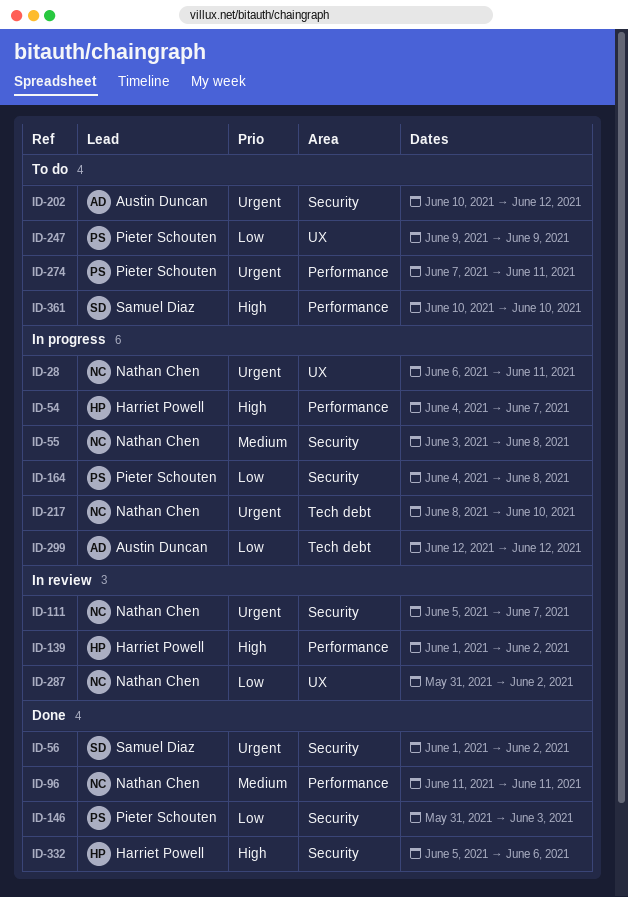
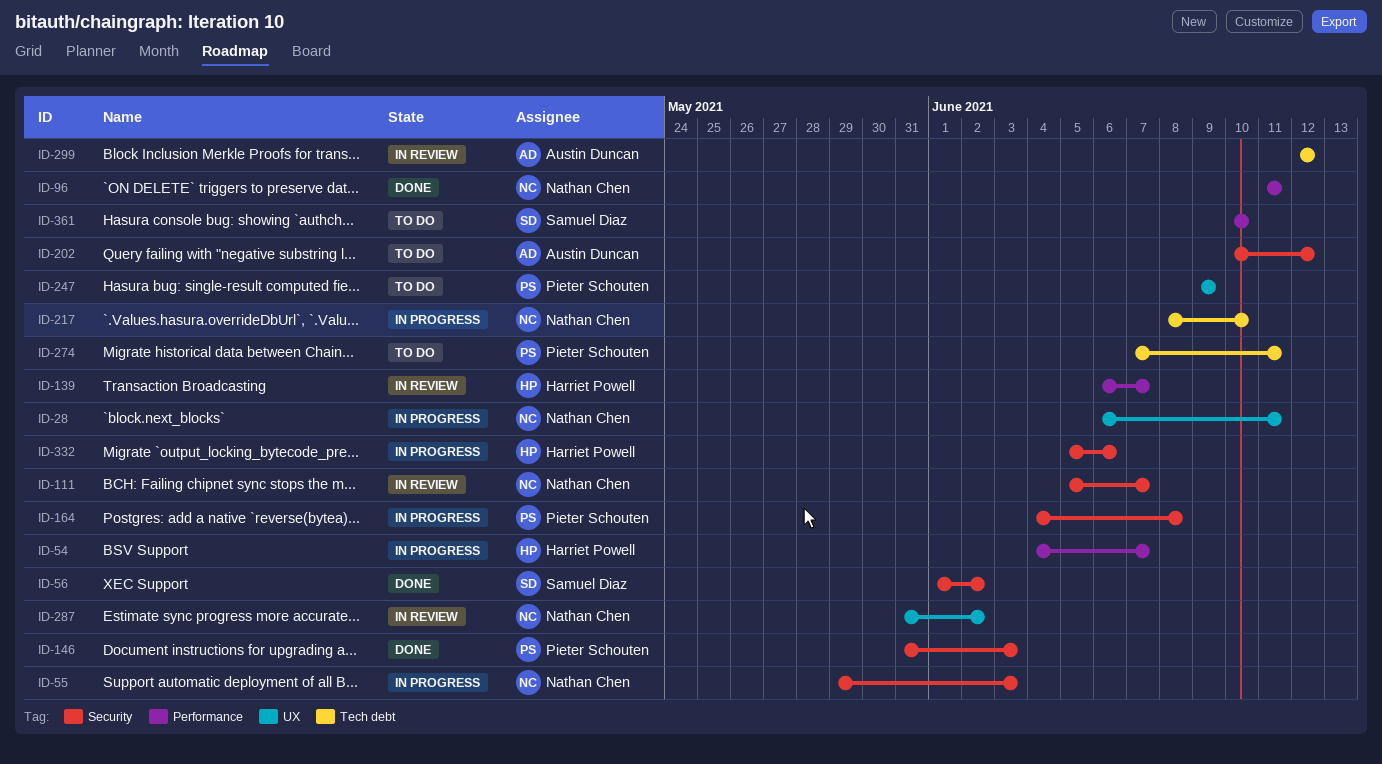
ID-55, start: Jun 3 -> May 29
ID-55, due: Jun 8 -> Jun 3
ID-139, start: Jun 1 -> Jun 6
ID-139, due: Jun 2 -> Jun 7
ID-274, label: Performance -> Tech debt
ID-299, status: In progress -> In review
ID-332, status: Done -> In progress

